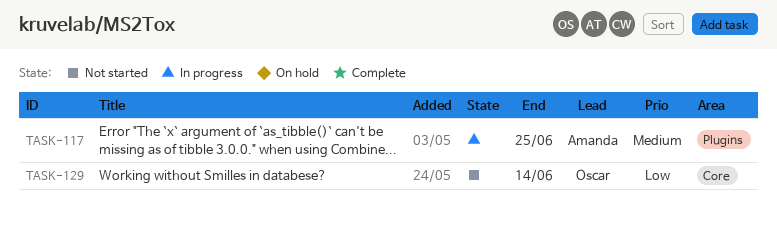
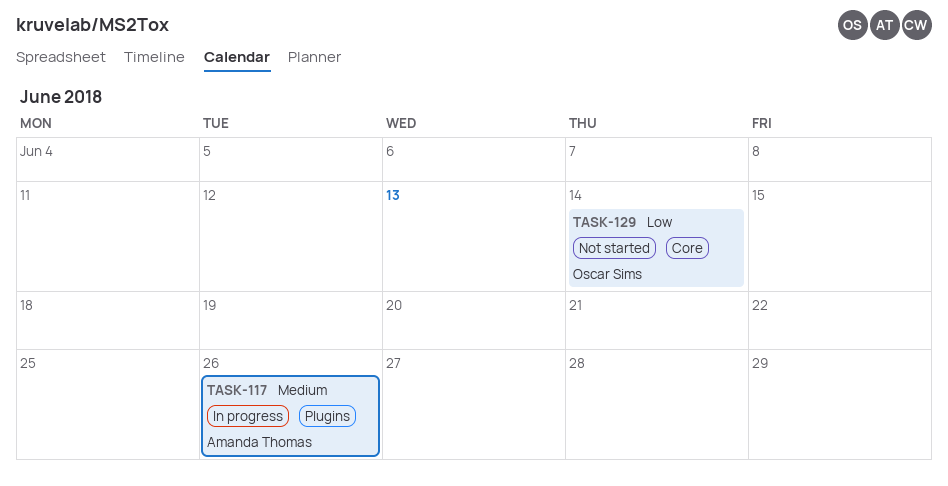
TASK-117, due: Jun 25 -> Jun 26

